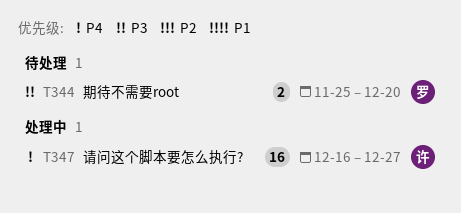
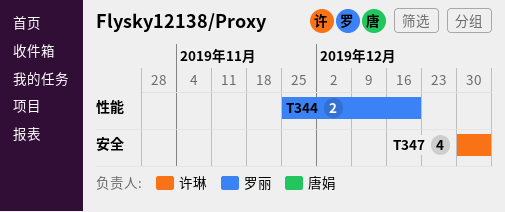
T347, estimate: 16 -> 4
T347, start: Dec 16 -> Dec 30
T347, due: Dec 27 -> Jan 3

